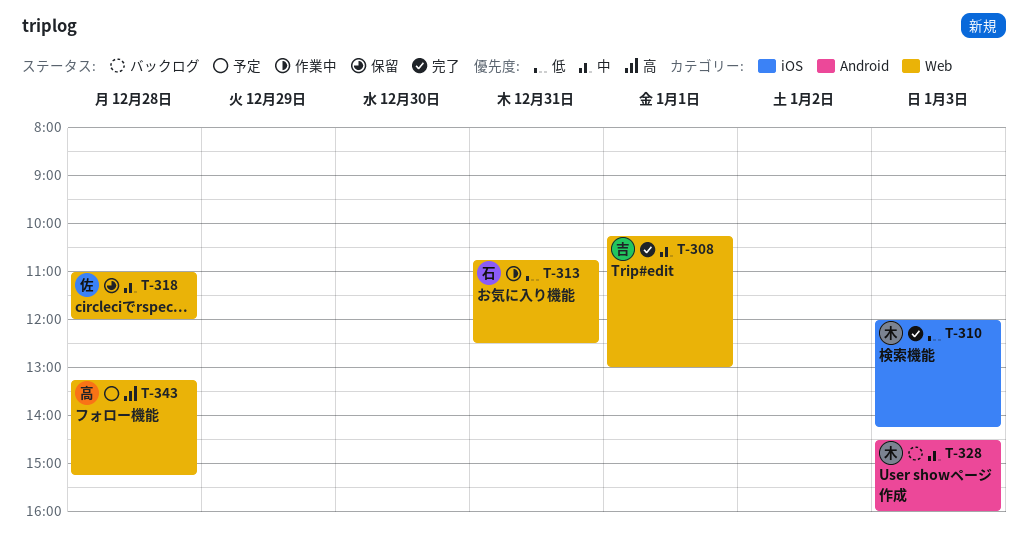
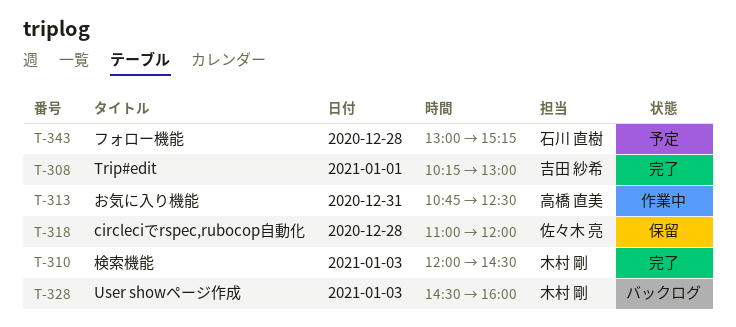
T-310, ends: 14:15 -> 14:30
T-313, owner: 石川 直樹 -> 高橋 直美
T-343, owner: 高橋 直美 -> 石川 直樹
T-343, begins: 13:15 -> 13:00

